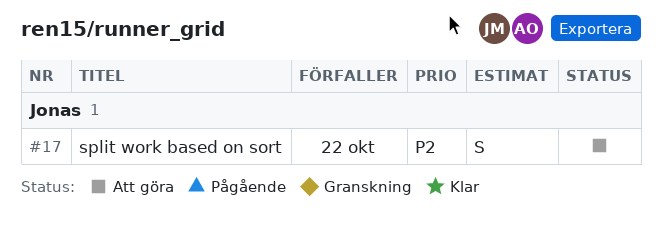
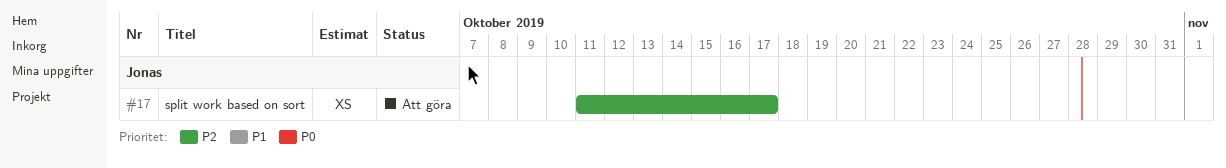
#17, estimate: S -> XS
#17, due: Oct 22 -> Oct 17

